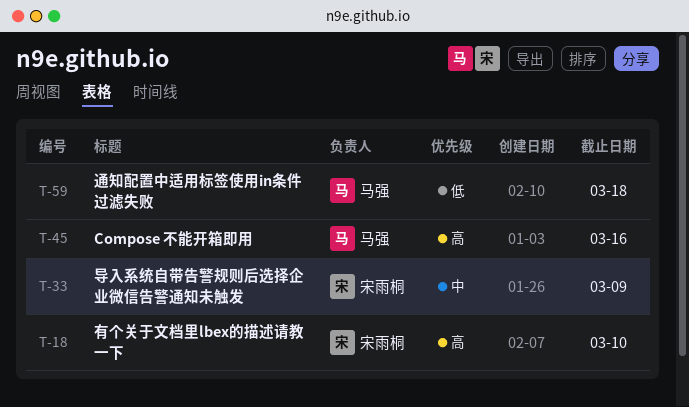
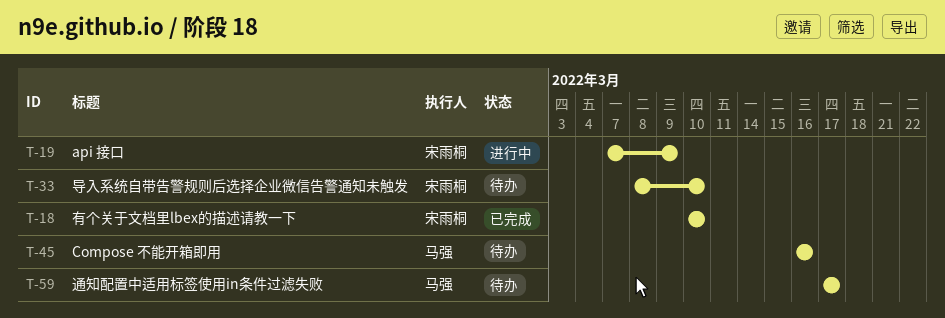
T-19: none -> present
T-33, due: Mar 9 -> Mar 10
T-59, due: Mar 18 -> Mar 17

